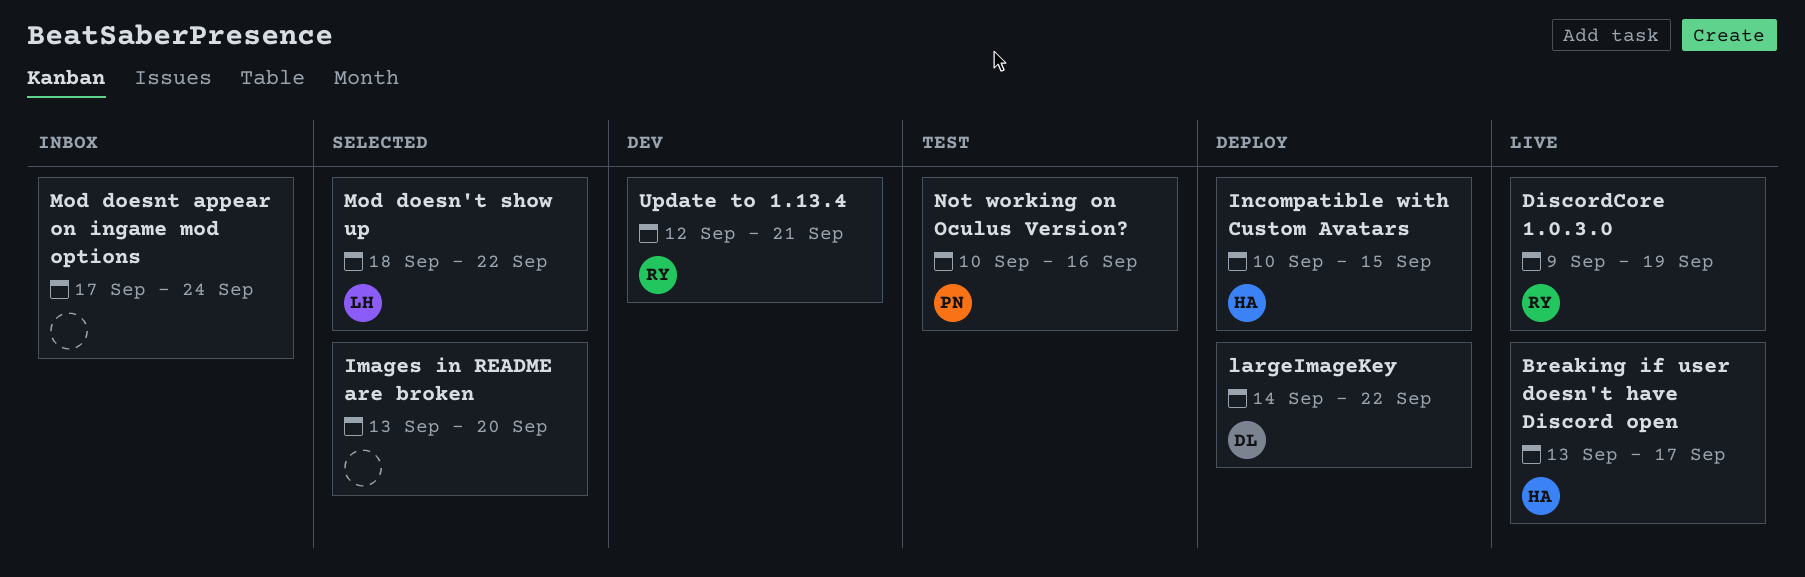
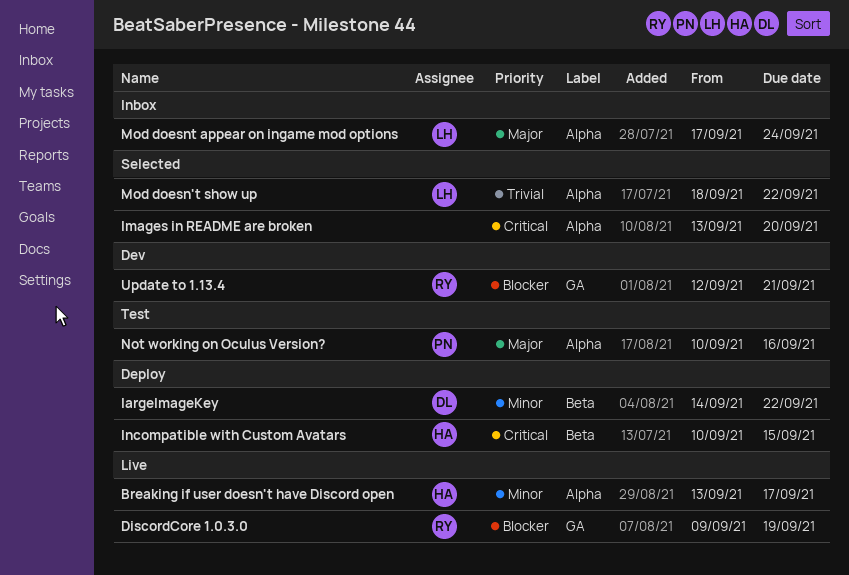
Mod doesnt appear on ingame mod options, owner: none -> LH

